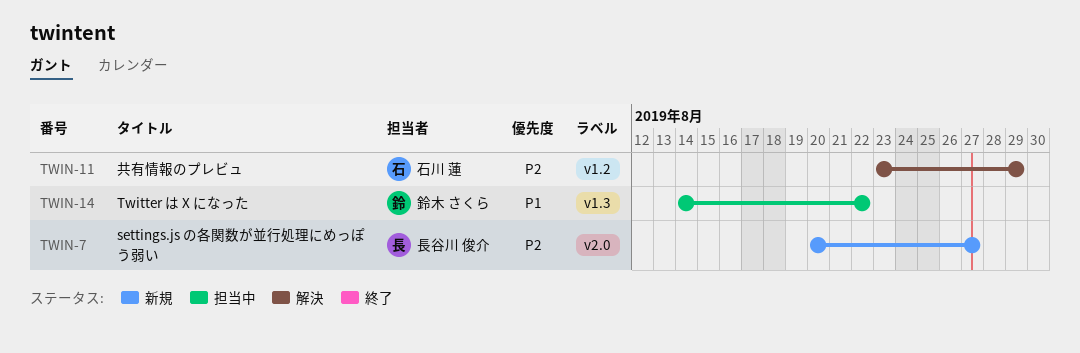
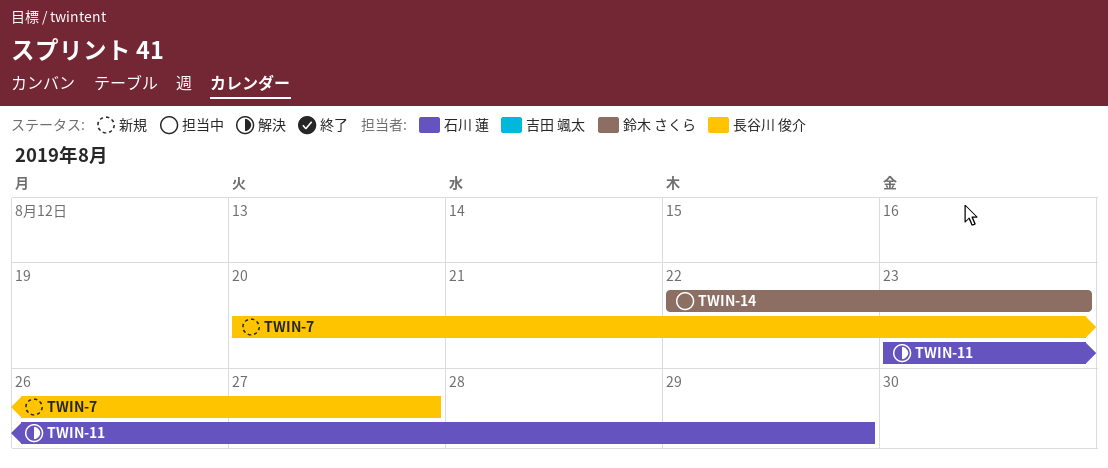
TWIN-14, start: Aug 14 -> Aug 22
TWIN-14, due: Aug 22 -> Aug 23

